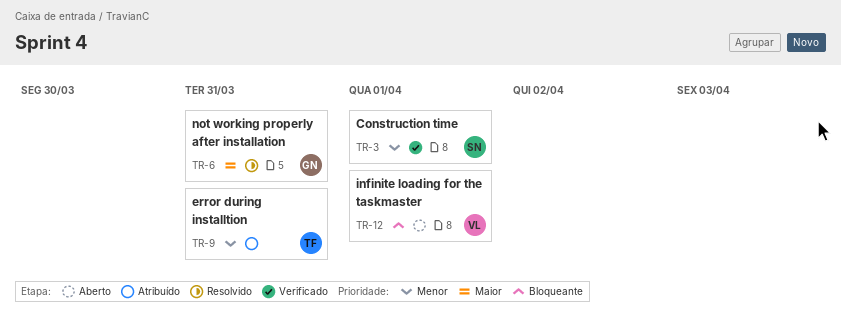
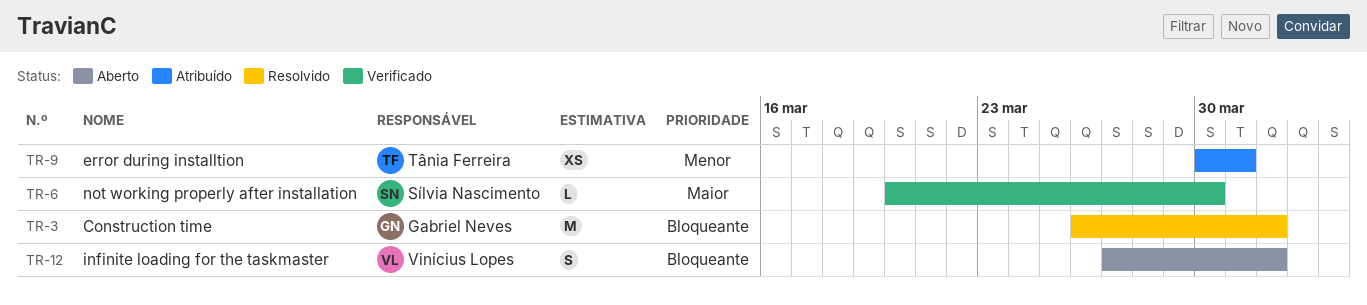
TR-3, status: Verificado -> Resolvido
TR-3, owner: Sílvia Nascimento -> Gabriel Neves
TR-3, priority: Menor -> Bloqueante
TR-6, status: Resolvido -> Verificado
TR-6, owner: Gabriel Neves -> Sílvia Nascimento
TR-6, due: Mar 31 -> Mar 30

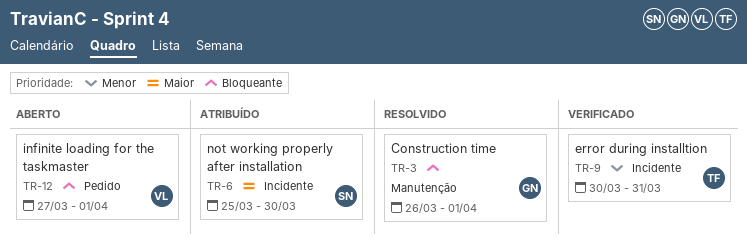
TR-6, status: Verificado -> Atribuído
TR-6, start: Mar 20 -> Mar 25
TR-9, status: Atribuído -> Verificado

